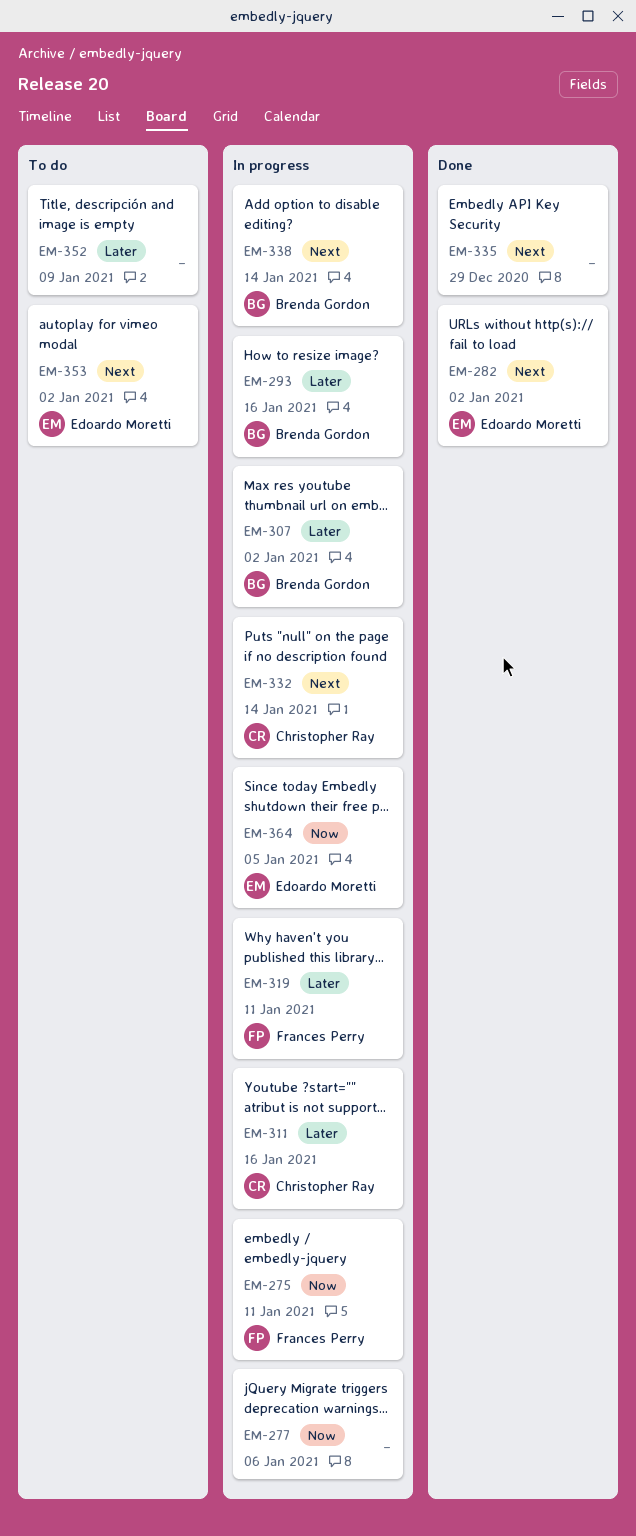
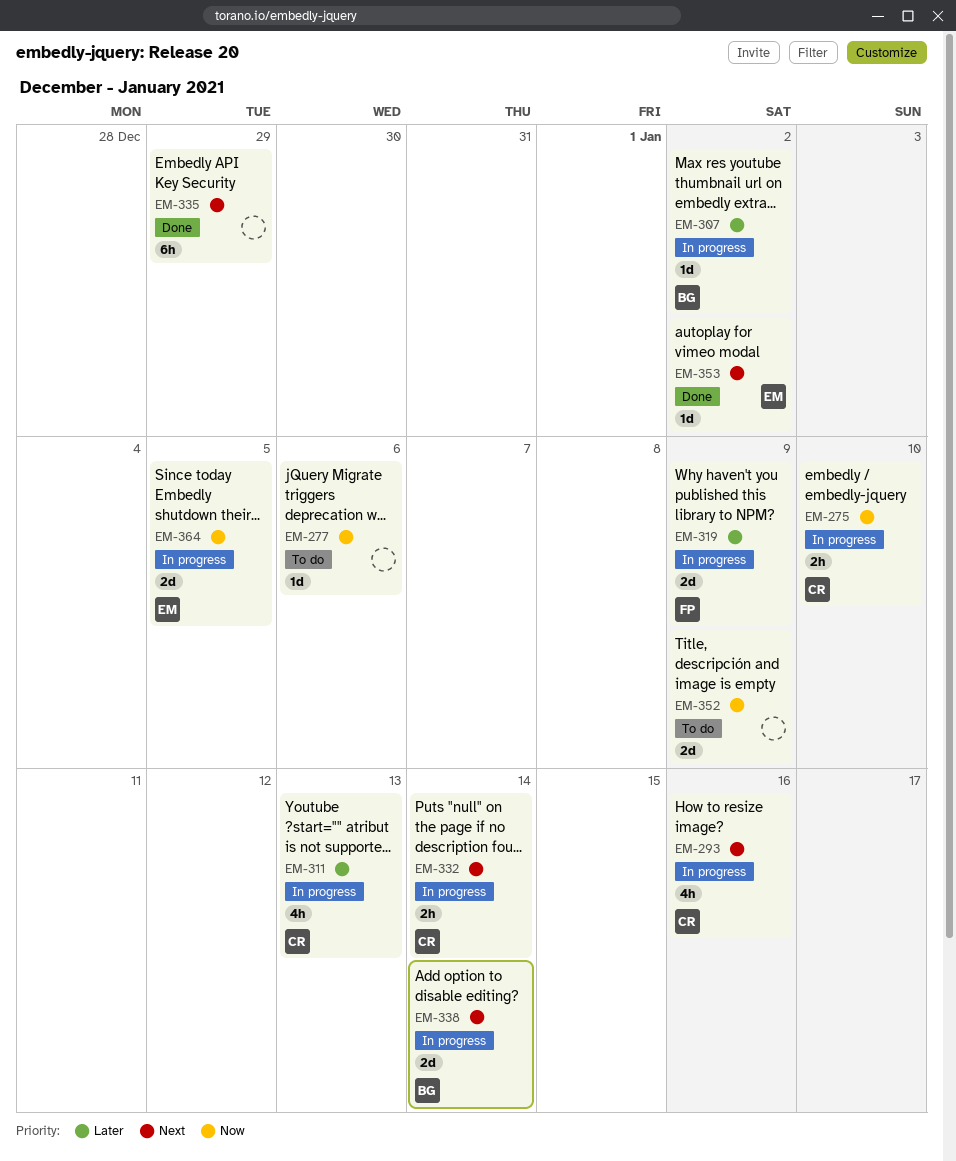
EM-275, owner: Frances Perry -> Christopher Ray
EM-275, due: Jan 11 -> Jan 10
EM-277, status: In progress -> To do
EM-282: present -> none
EM-293, owner: Brenda Gordon -> Christopher Ray
EM-293, priority: Later -> Next
EM-311, due: Jan 16 -> Jan 13
EM-319, due: Jan 11 -> Jan 9
EM-352, priority: Later -> Now
EM-353, status: To do -> Done

